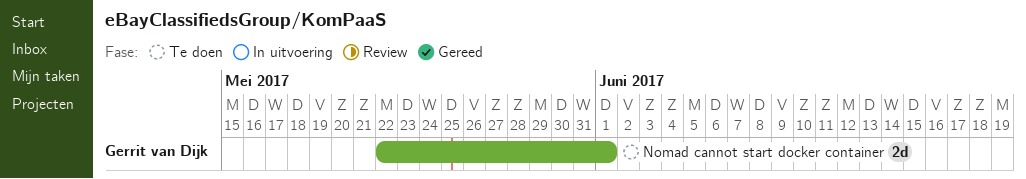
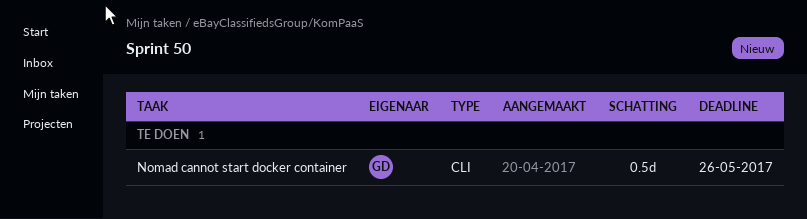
Nomad cannot start docker container, estimate: 2d -> 0.5d
Nomad cannot start docker container, due: Jun 1 -> May 26

